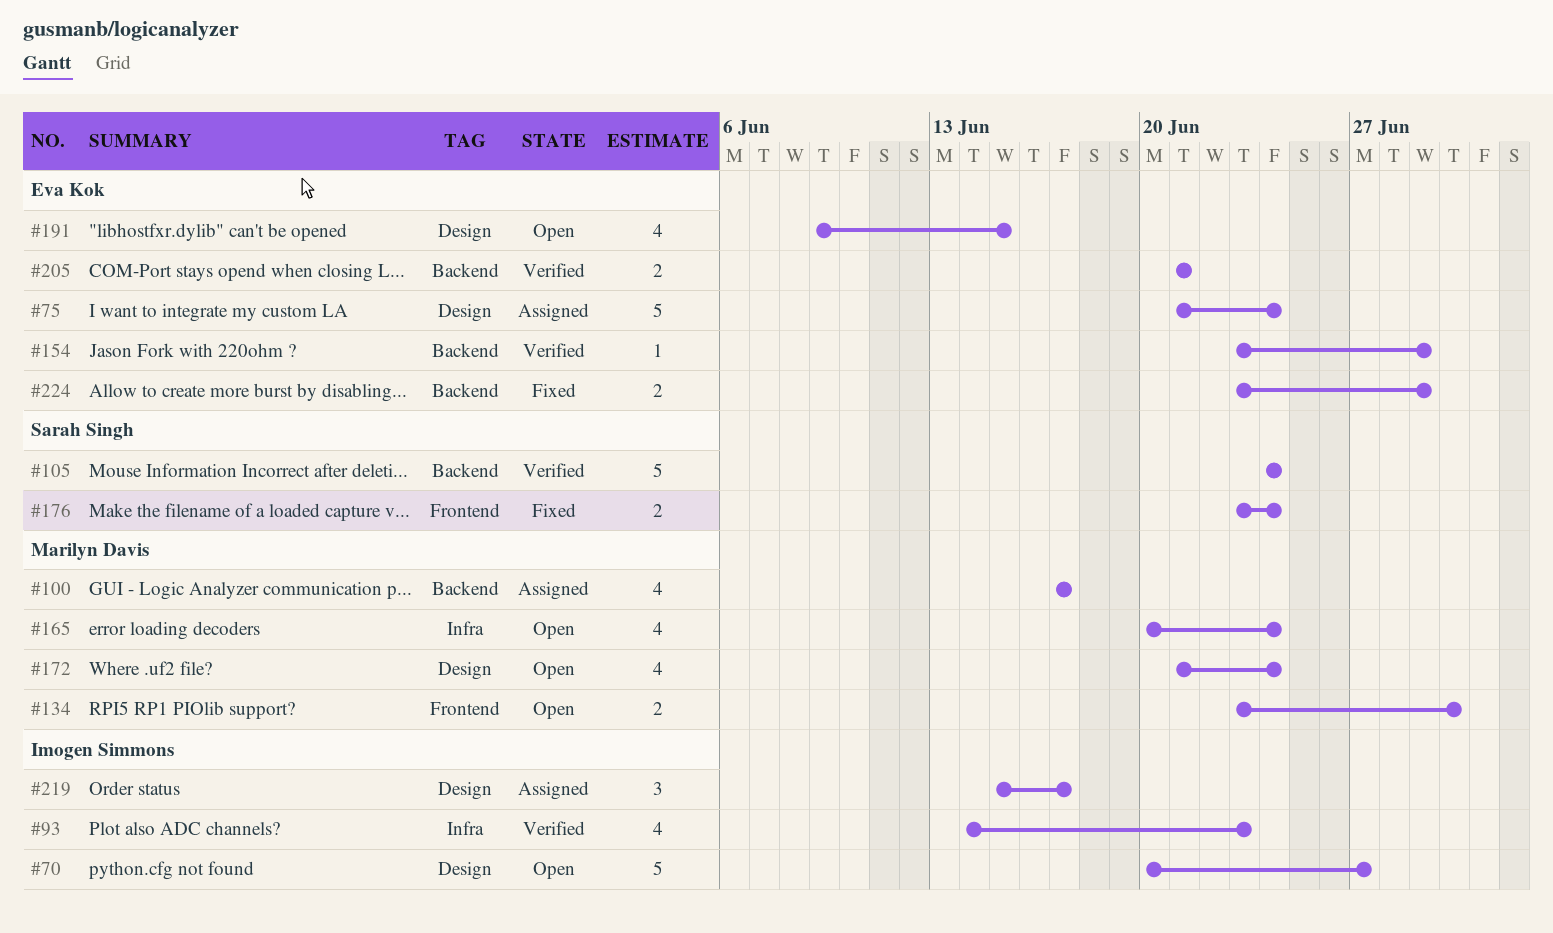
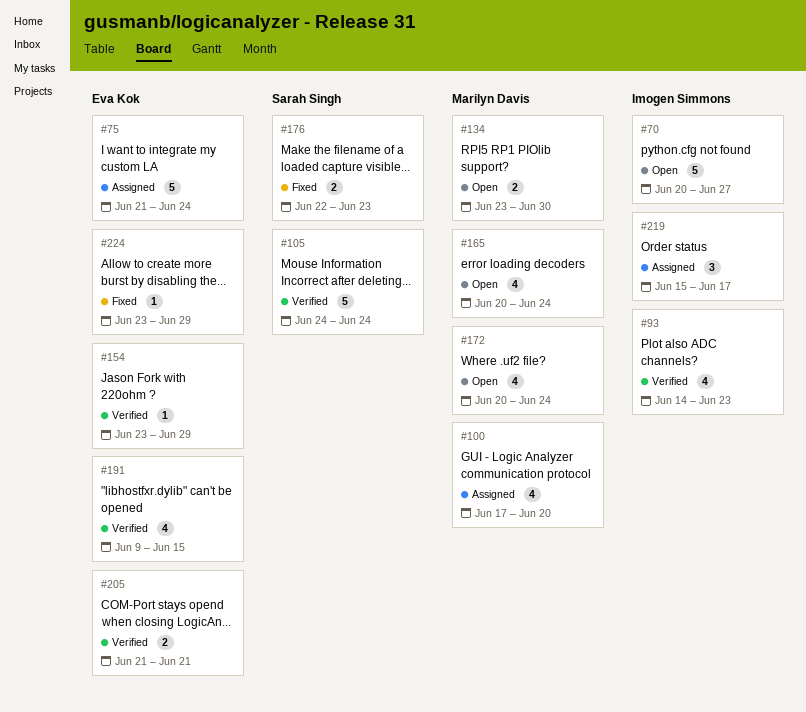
#100, due: Jun 17 -> Jun 20
#172, start: Jun 21 -> Jun 20
#176, start: Jun 23 -> Jun 22
#176, due: Jun 24 -> Jun 23
#191, status: Open -> Verified
#224, estimate: 2 -> 1

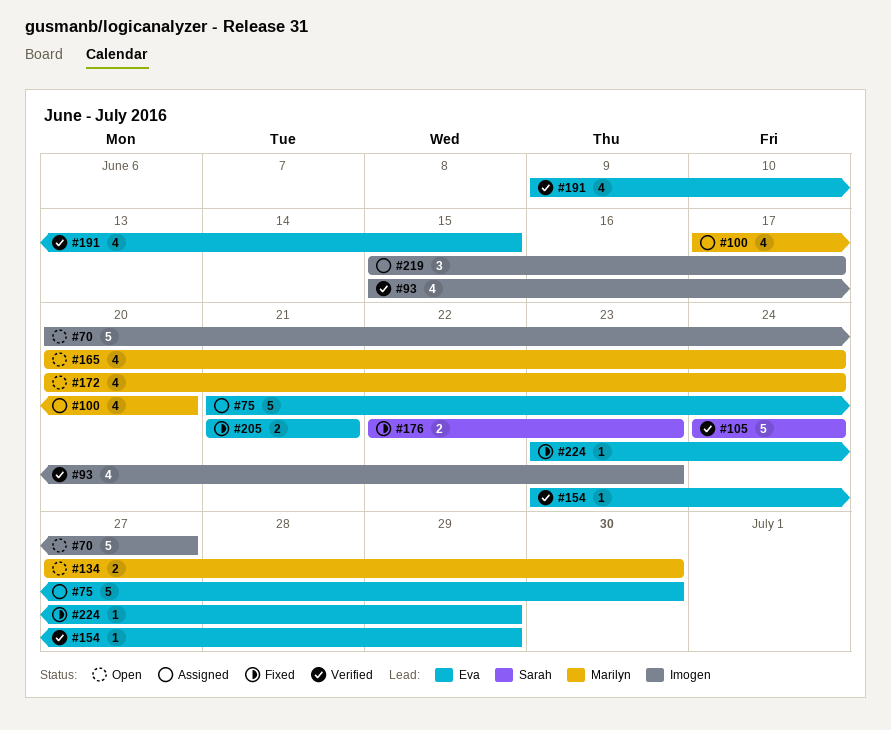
#75, due: Jun 24 -> Jun 30
#93, start: Jun 14 -> Jun 15
#134, start: Jun 23 -> Jun 27
#205, status: Verified -> Fixed

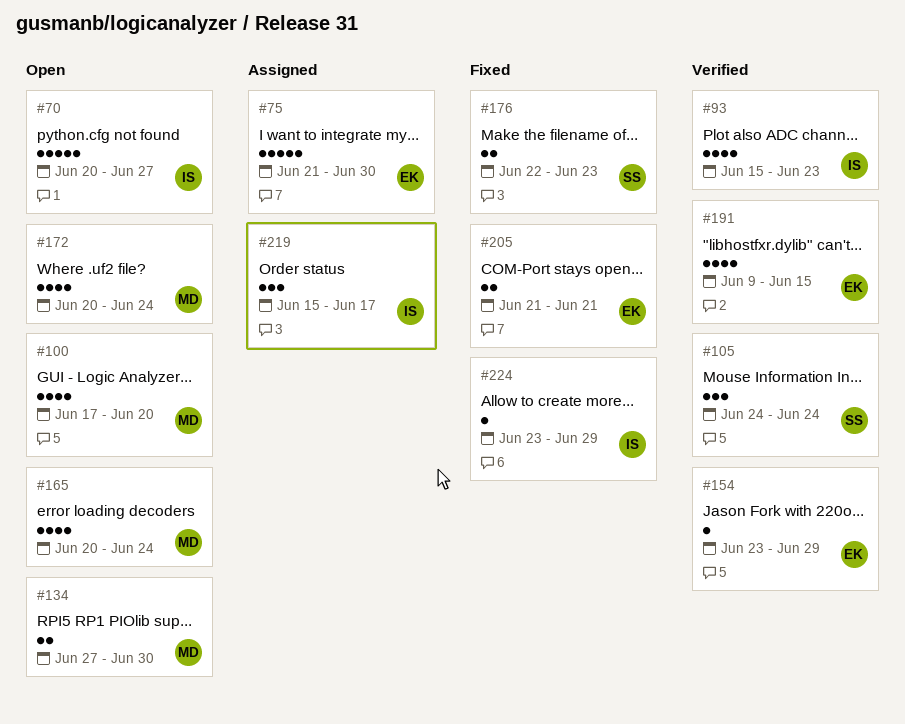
#100, status: Assigned -> Open
#105, estimate: 5 -> 3
#224, owner: Eva -> Imogen

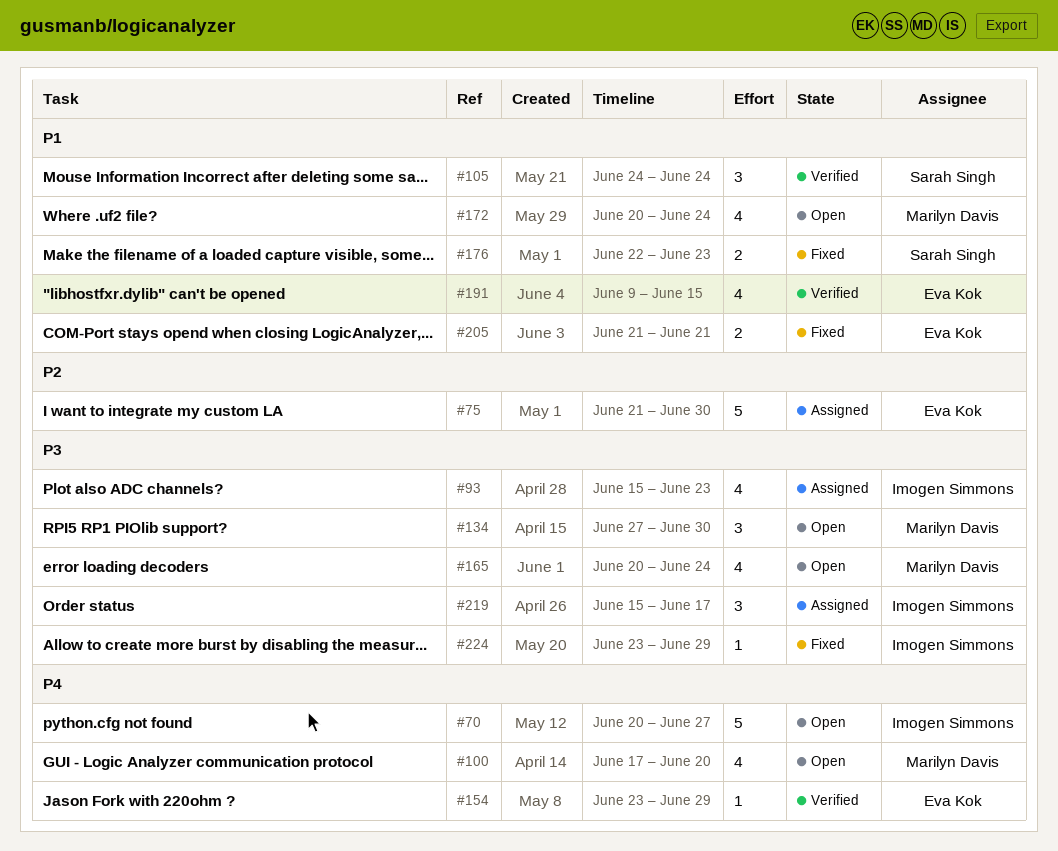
#93, status: Verified -> Assigned
#134, estimate: 2 -> 3

